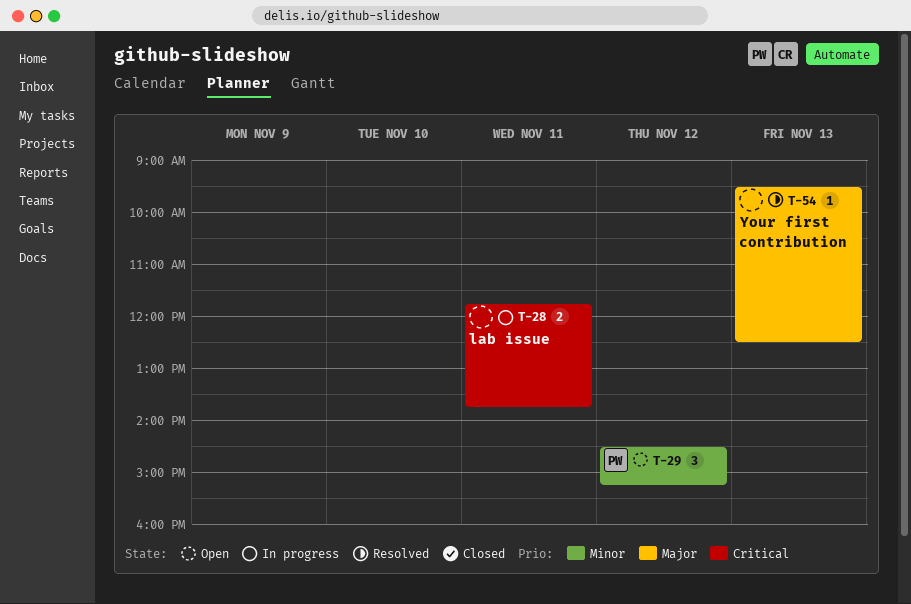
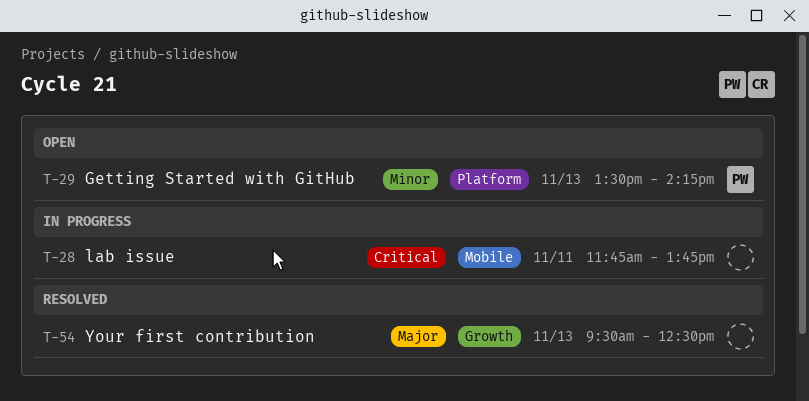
T-29, day: Nov 12 -> Nov 13
T-29, begins: 14:30 -> 13:30
T-29, ends: 15:15 -> 14:15

